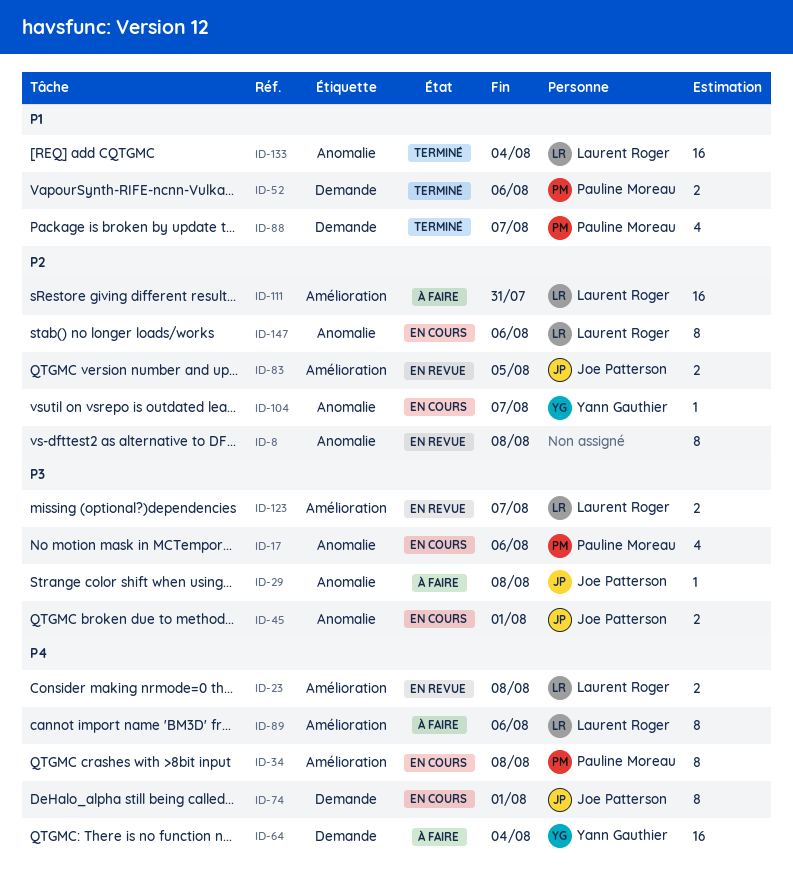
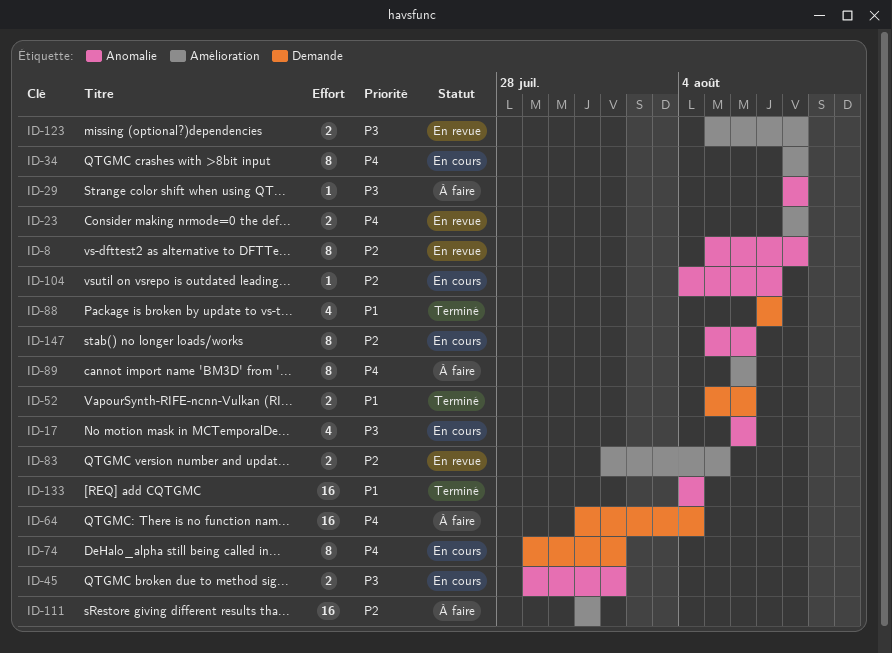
ID-123, due: Aug 7 -> Aug 8

